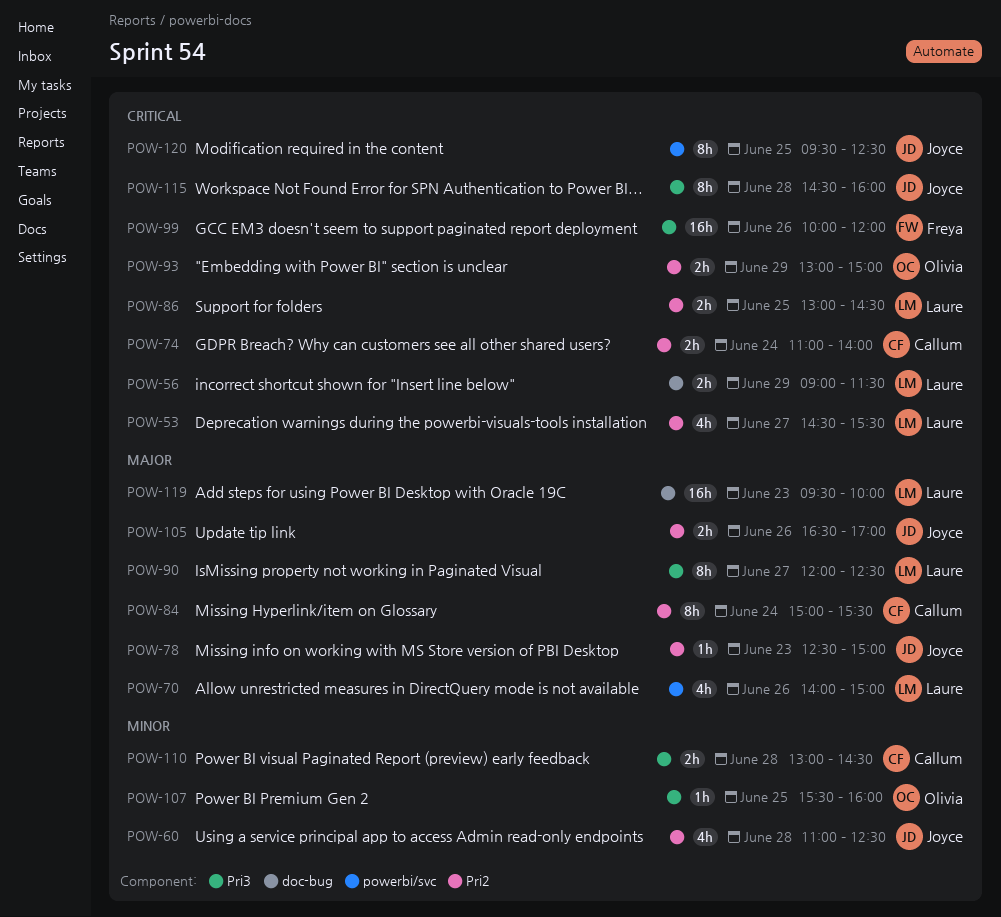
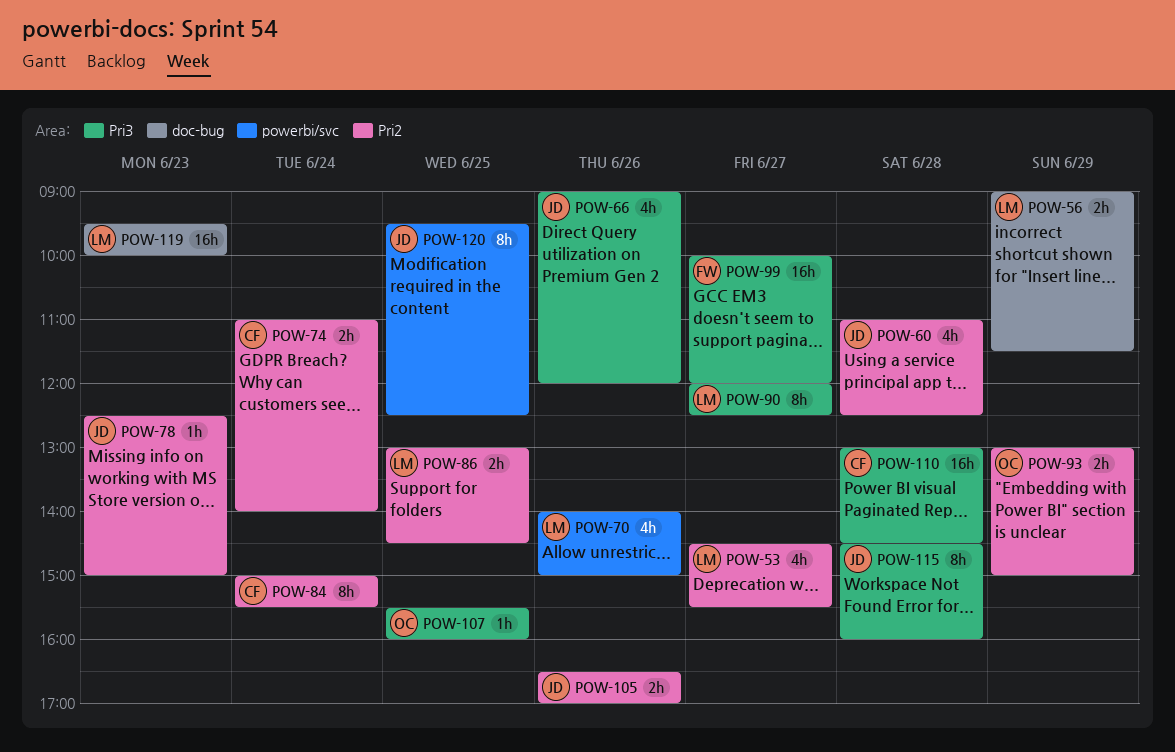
POW-66: none -> present
POW-99, day: Jun 26 -> Jun 27
POW-110, estimate: 2h -> 16h

